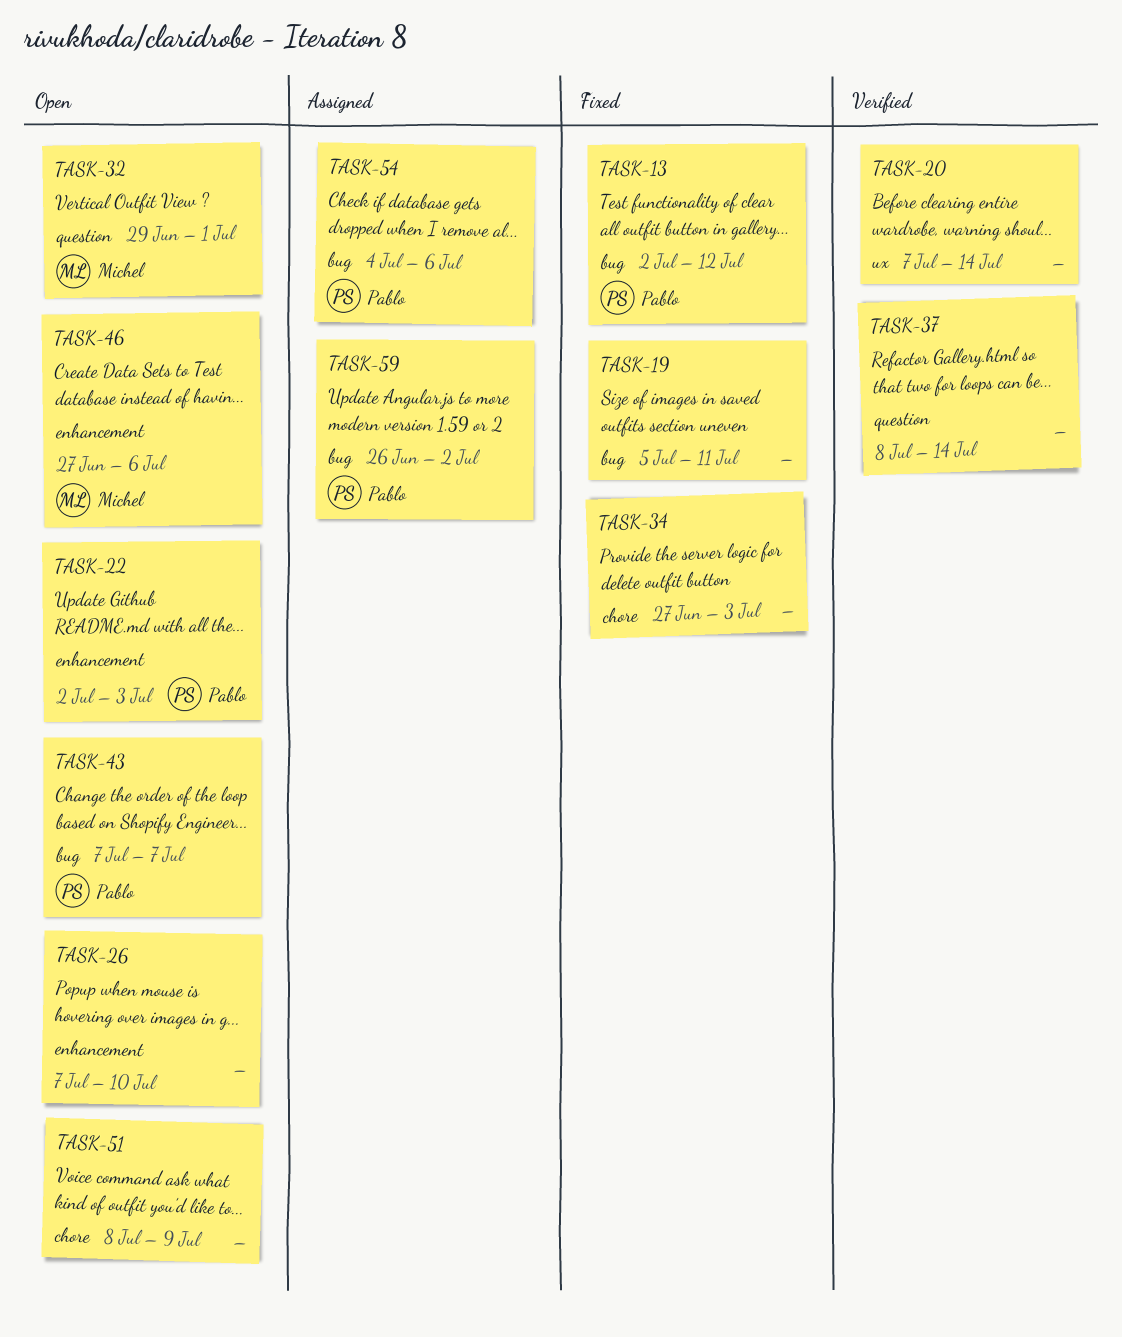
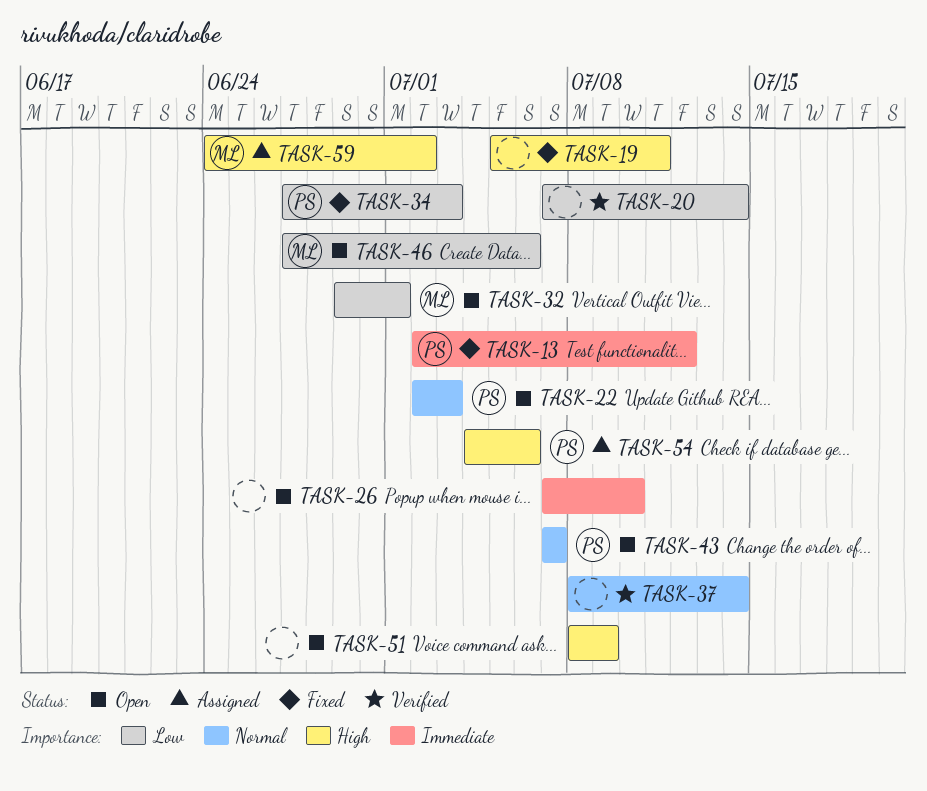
TASK-34, owner: none -> Pablo
TASK-59, owner: Pablo -> Michel
TASK-59, start: Jun 26 -> Jun 24

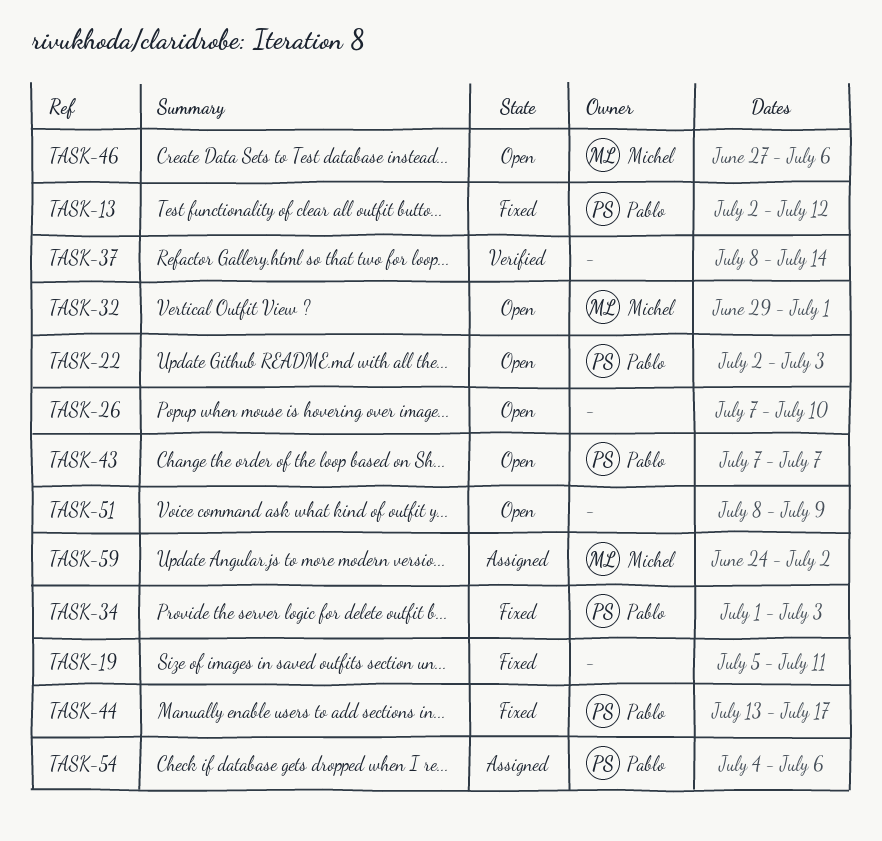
TASK-20: present -> none
TASK-34, start: Jun 27 -> Jul 1
TASK-44: none -> present

